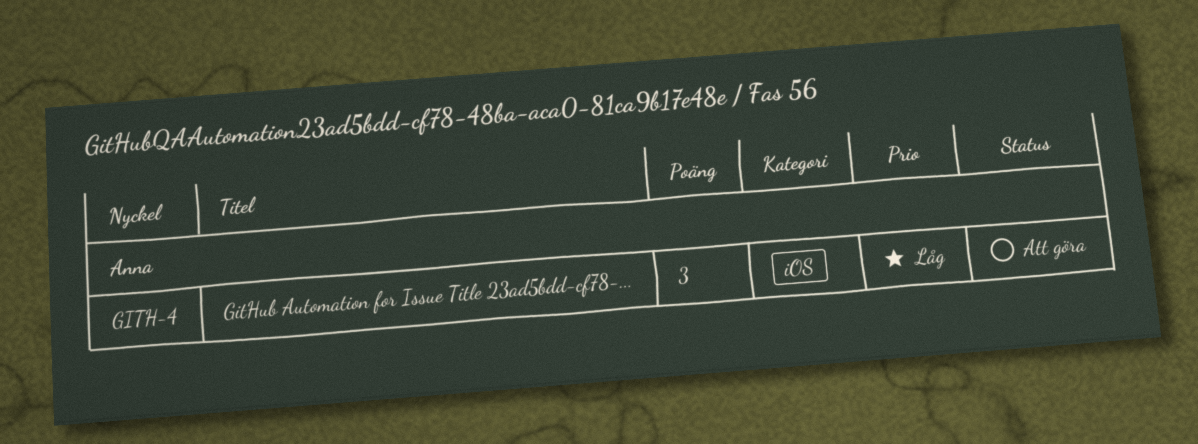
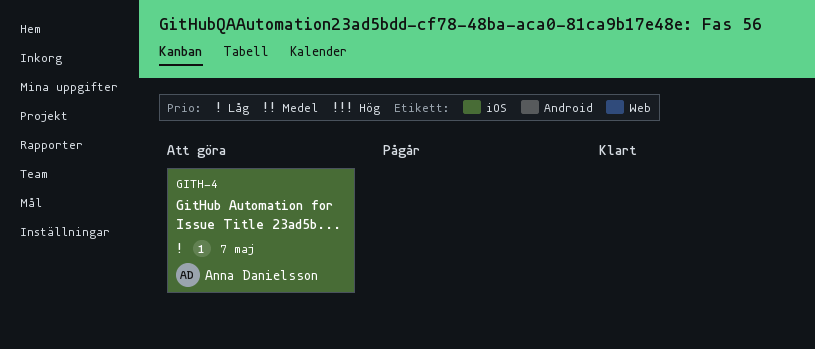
GITH-4, estimate: 3 -> 1

